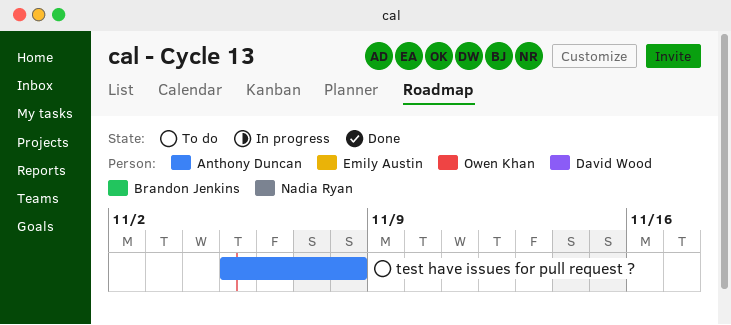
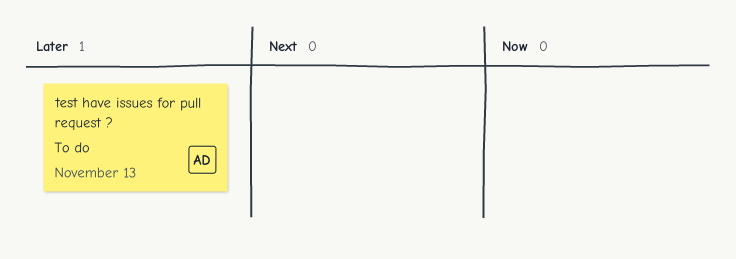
test have issues for pull request ?, due: Nov 8 -> Nov 13

